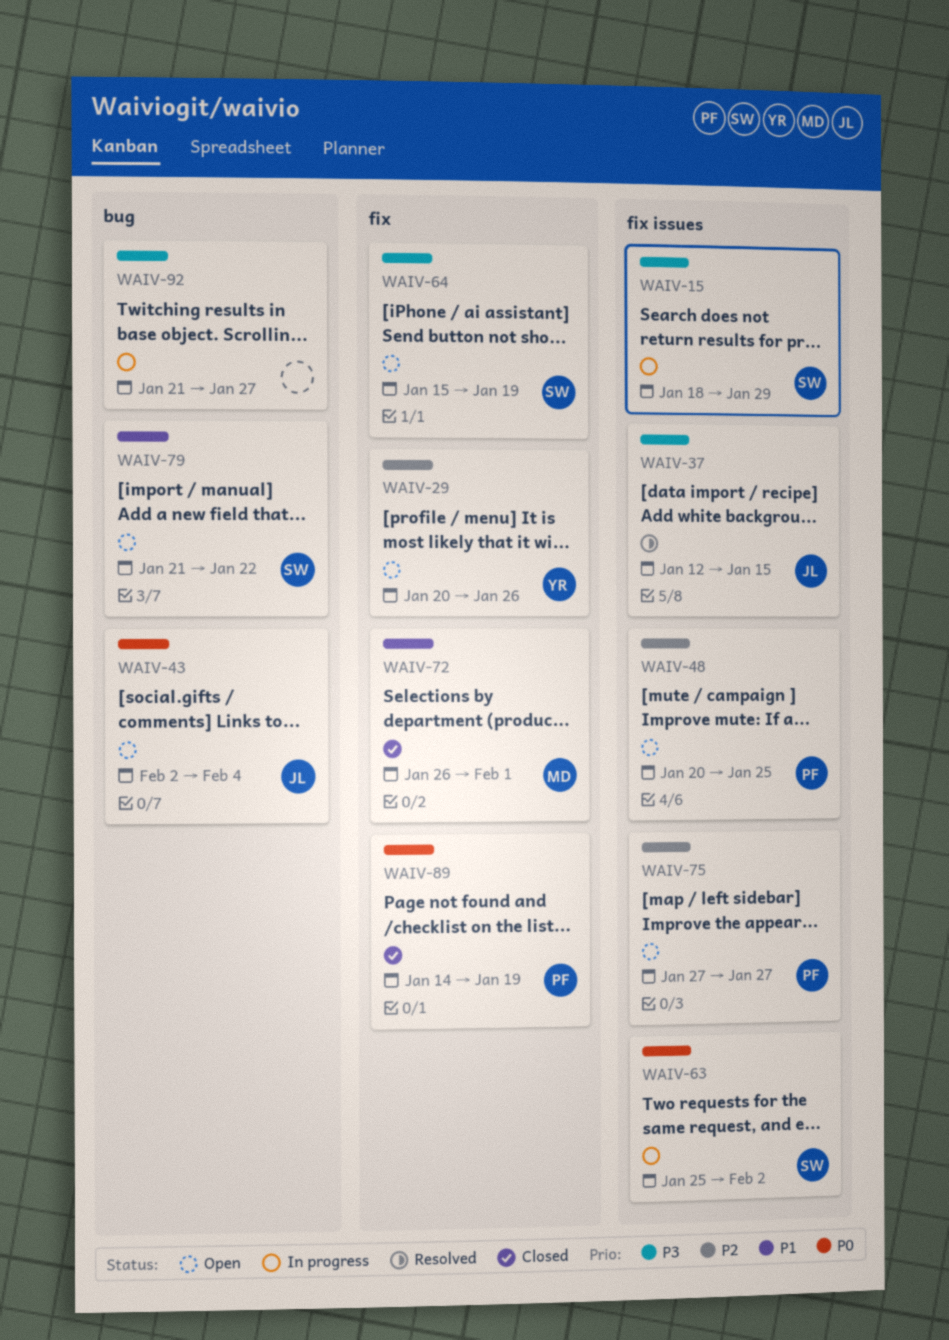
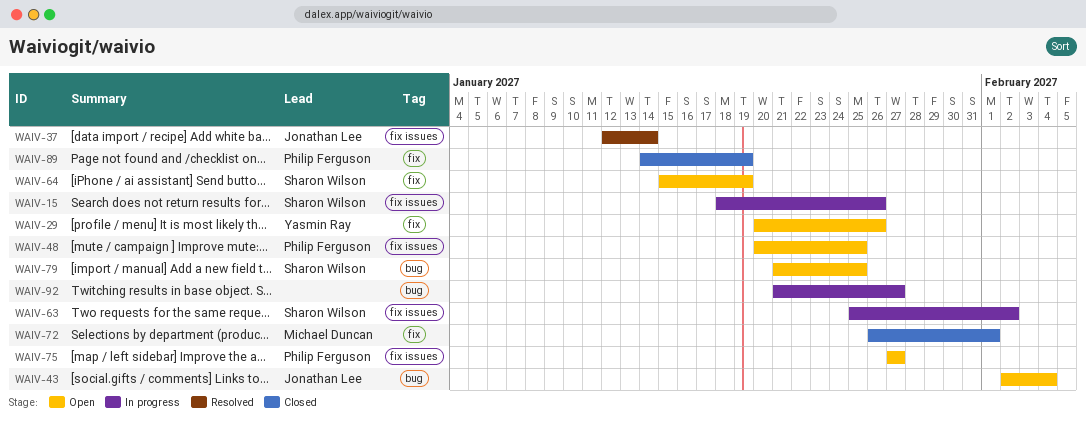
WAIV-15, due: Jan 29 -> Jan 26
WAIV-37, due: Jan 15 -> Jan 14
WAIV-79, due: Jan 22 -> Jan 25

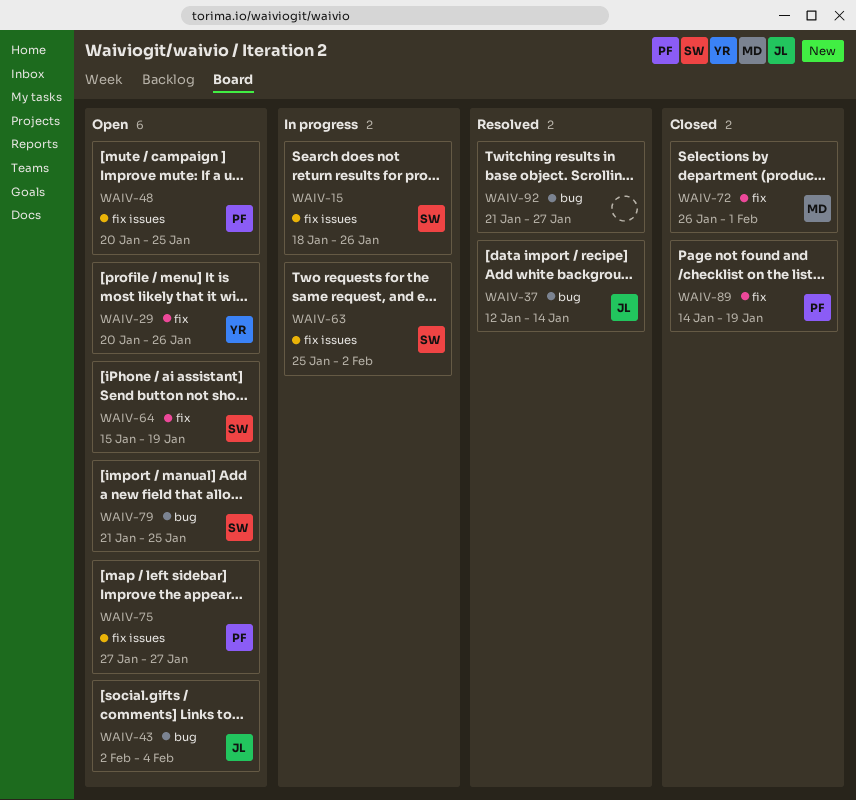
WAIV-37, label: fix issues -> bug
WAIV-92, status: In progress -> Resolved

